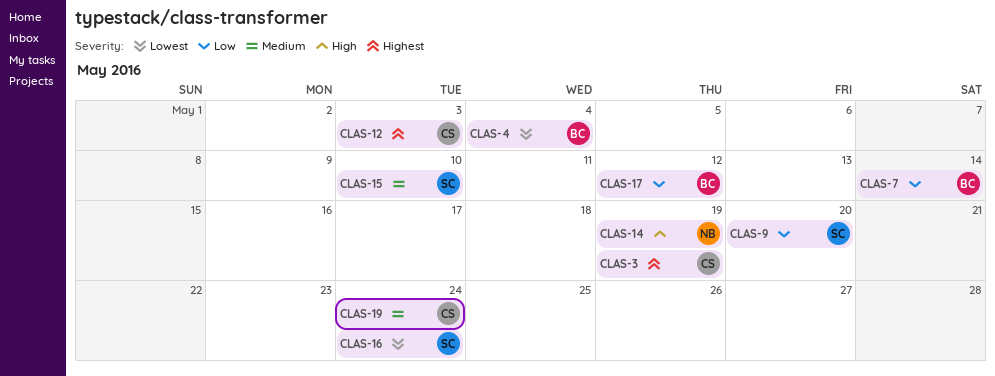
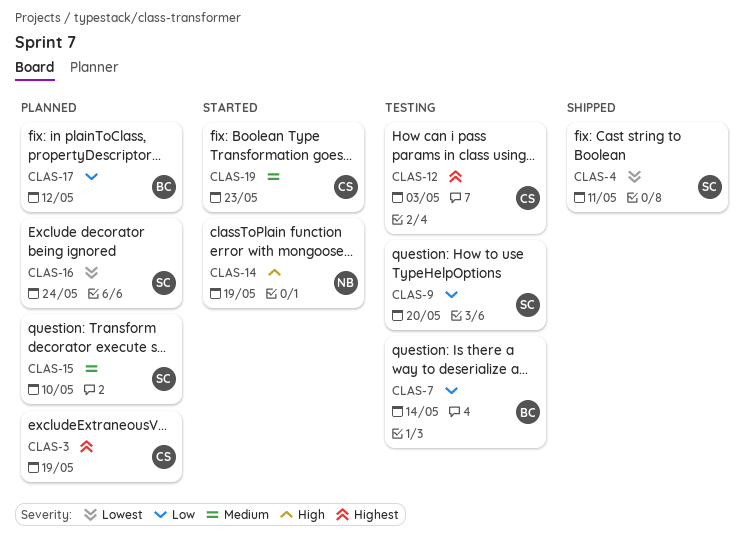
CLAS-4, owner: BC -> SC
CLAS-4, due: May 4 -> May 11
CLAS-19, due: May 24 -> May 23

